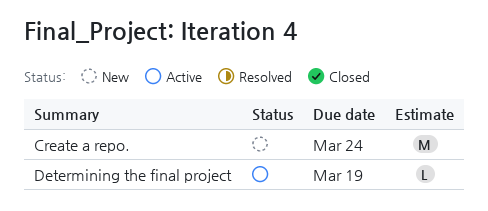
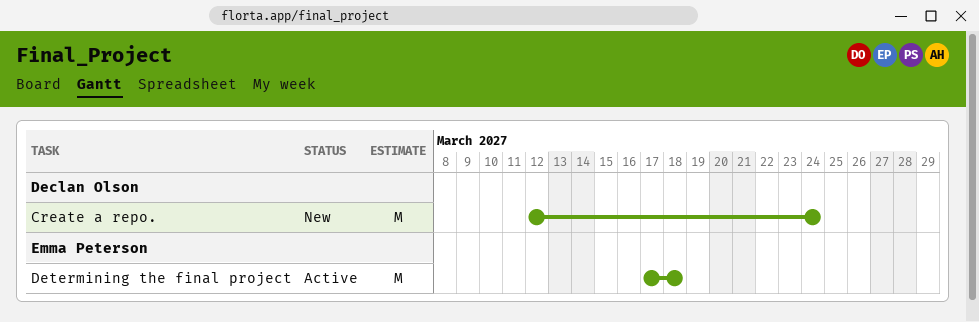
Determining the final project, estimate: L -> M
Determining the final project, due: Mar 19 -> Mar 18

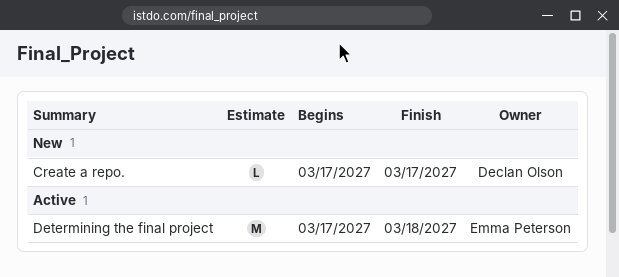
Create a repo., estimate: M -> L
Create a repo., start: Mar 12 -> Mar 17
Create a repo., due: Mar 24 -> Mar 17

